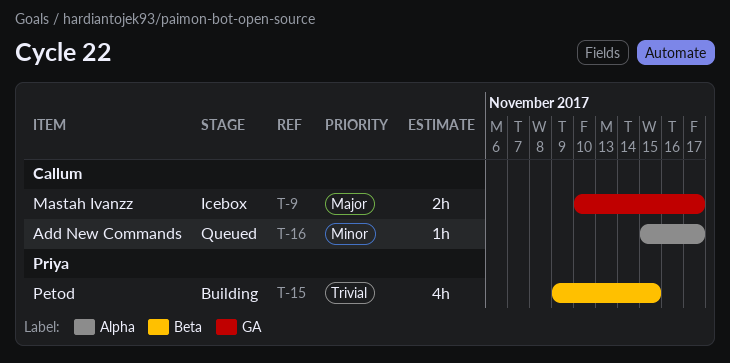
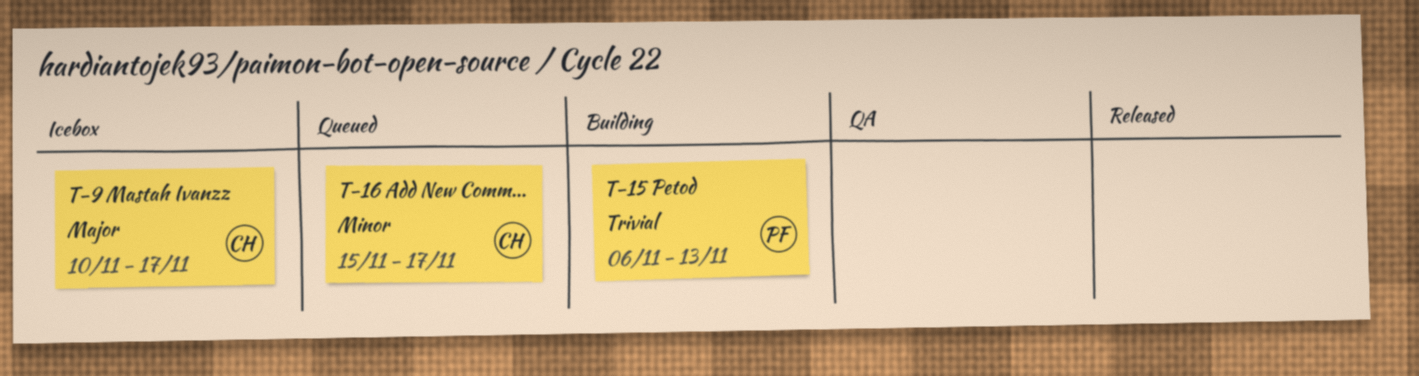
T-15, start: Nov 9 -> Nov 6
T-15, due: Nov 15 -> Nov 13

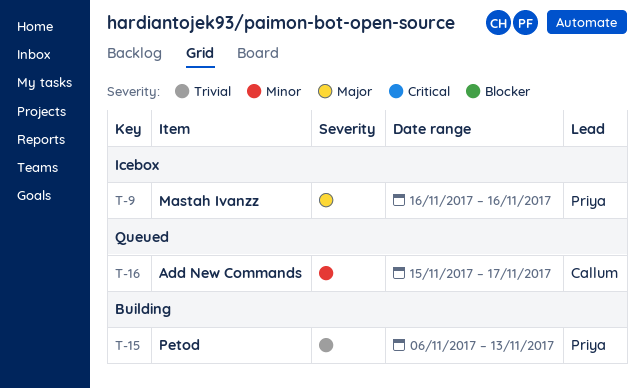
T-9, owner: Callum -> Priya
T-9, start: Nov 10 -> Nov 16
T-9, due: Nov 17 -> Nov 16

